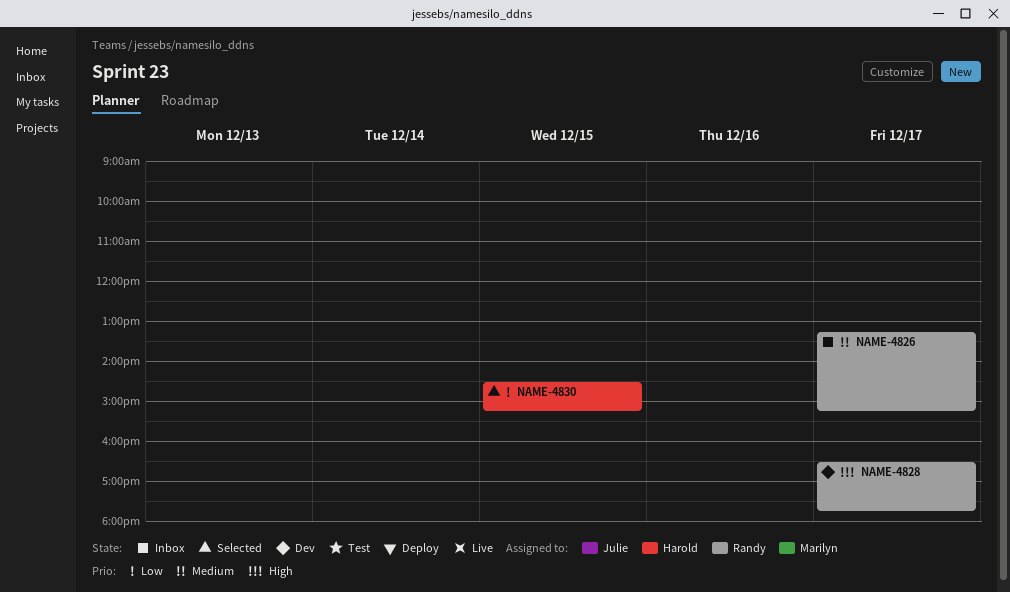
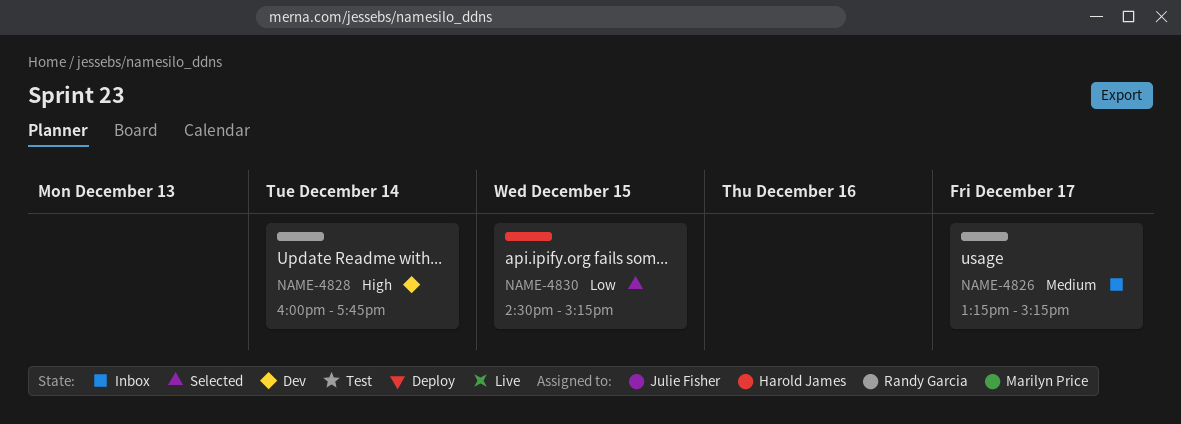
NAME-4828, day: Dec 17 -> Dec 14
NAME-4828, begins: 16:30 -> 16:00

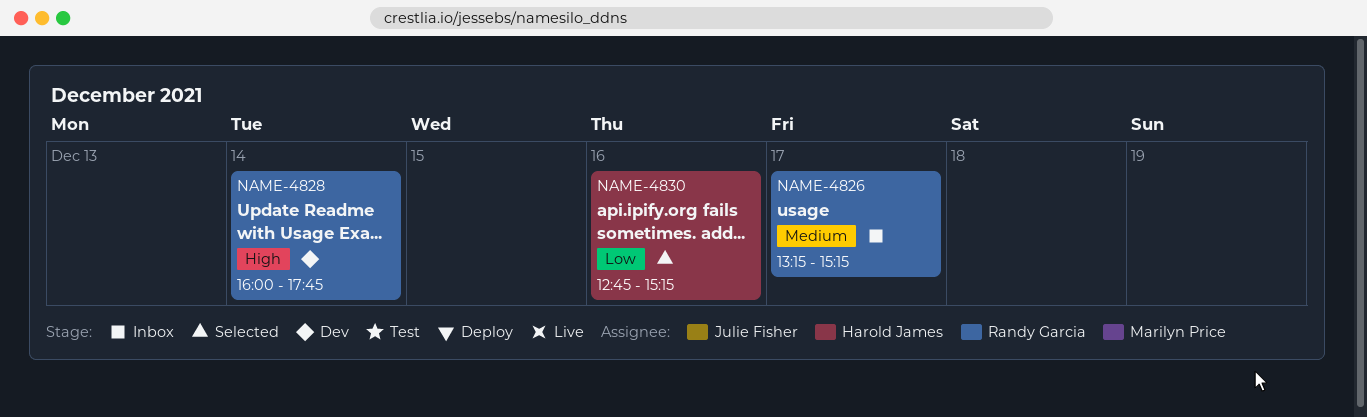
NAME-4830, day: Dec 15 -> Dec 16
NAME-4830, begins: 14:30 -> 12:45

